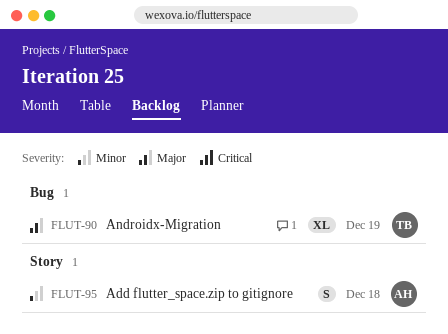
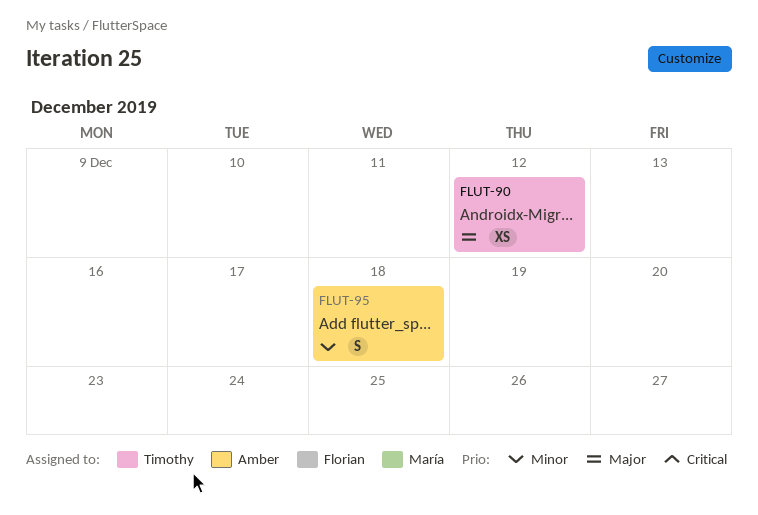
FLUT-90, estimate: XL -> XS
FLUT-90, due: Dec 19 -> Dec 12

